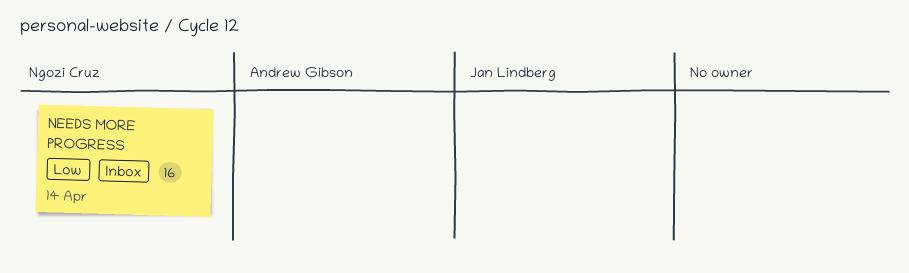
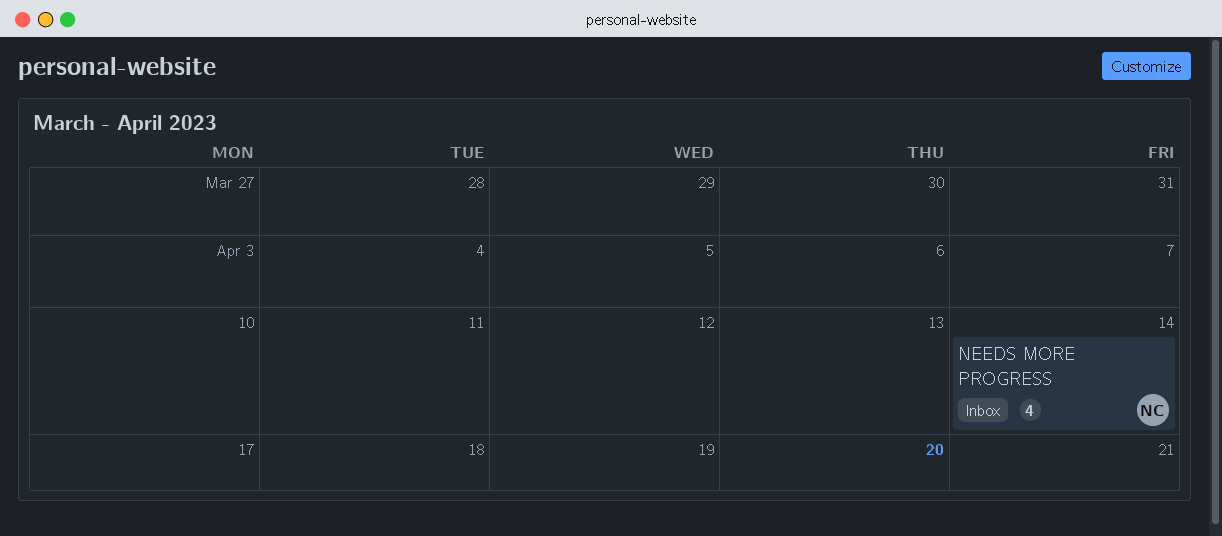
NEEDS MORE PROGRESS, estimate: 16 -> 4

